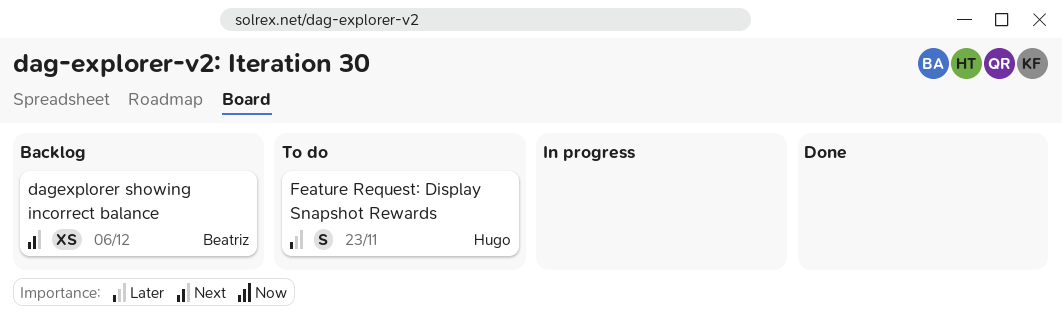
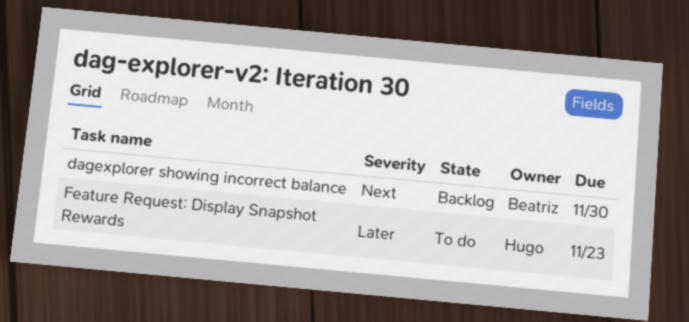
dagexplorer showing incorrect balance, due: Dec 6 -> Nov 30

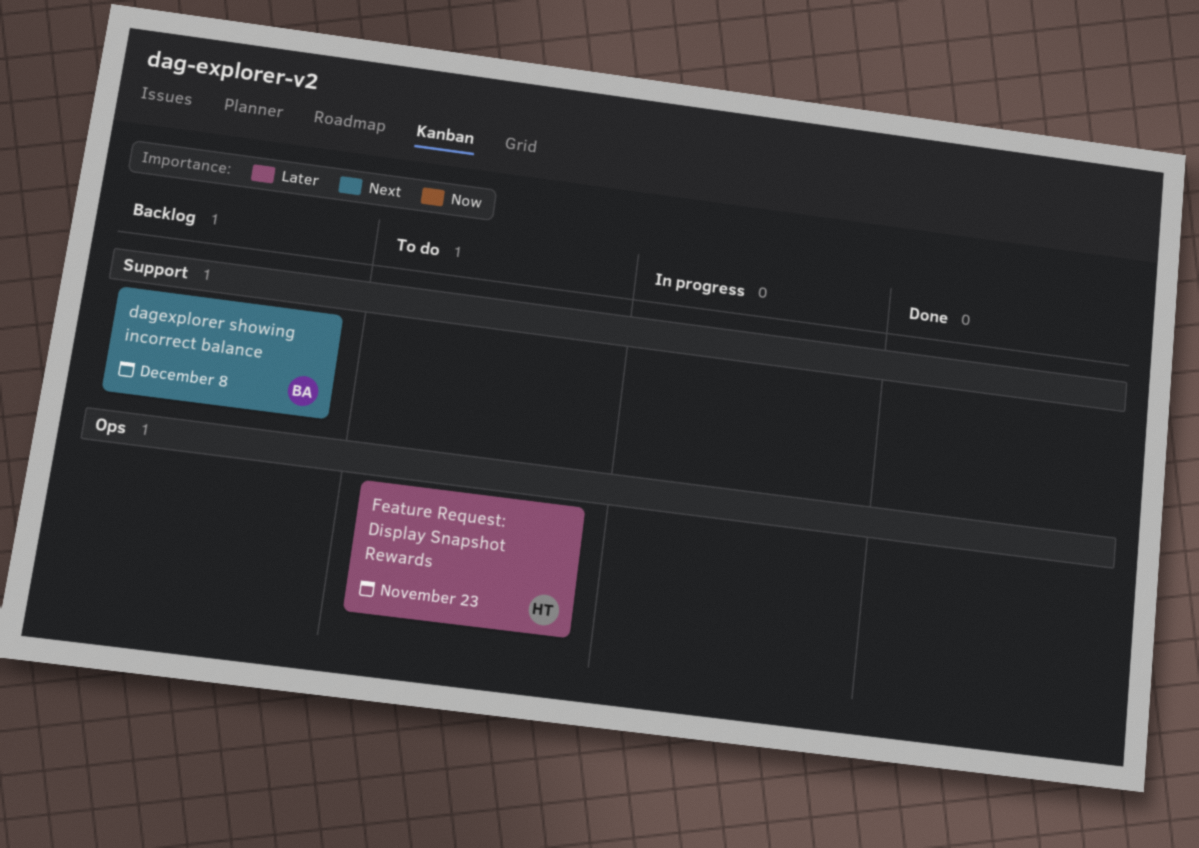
dagexplorer showing incorrect balance, due: Nov 30 -> Dec 8

